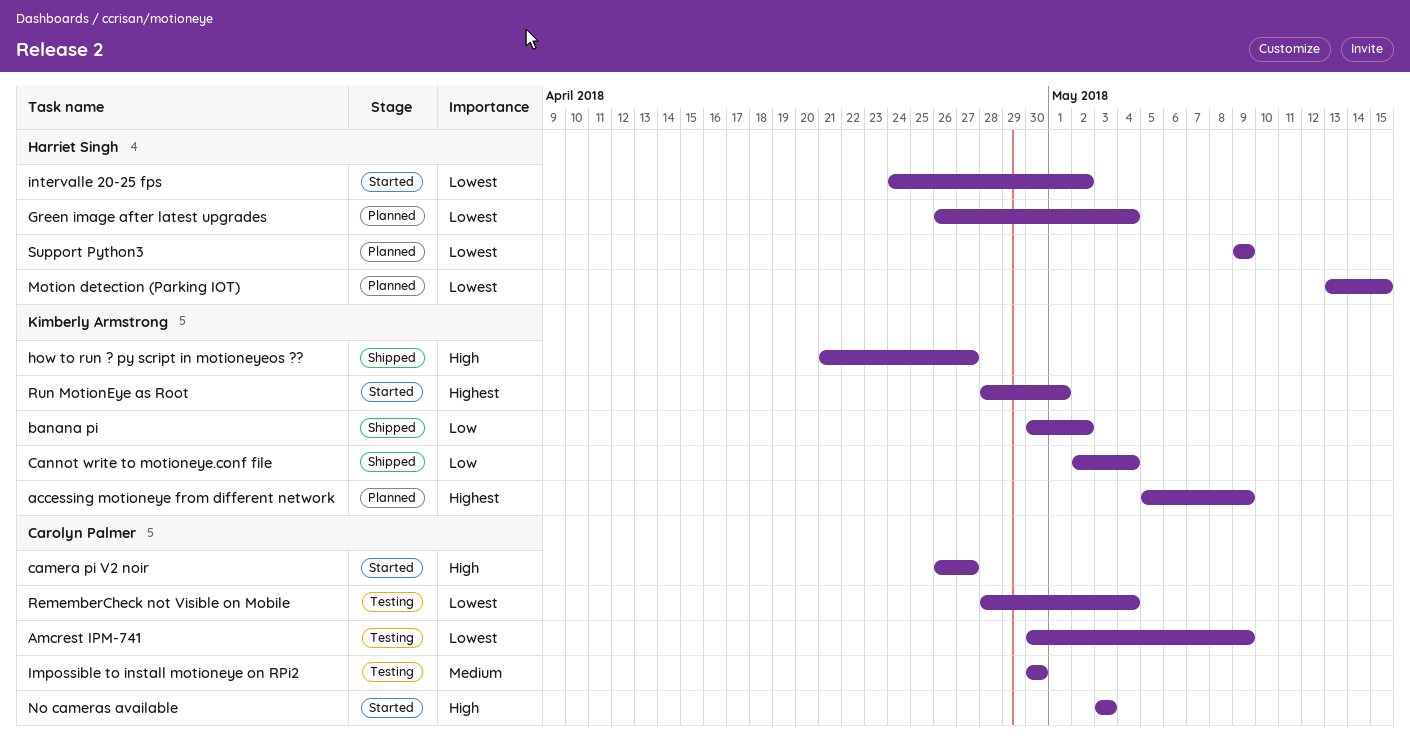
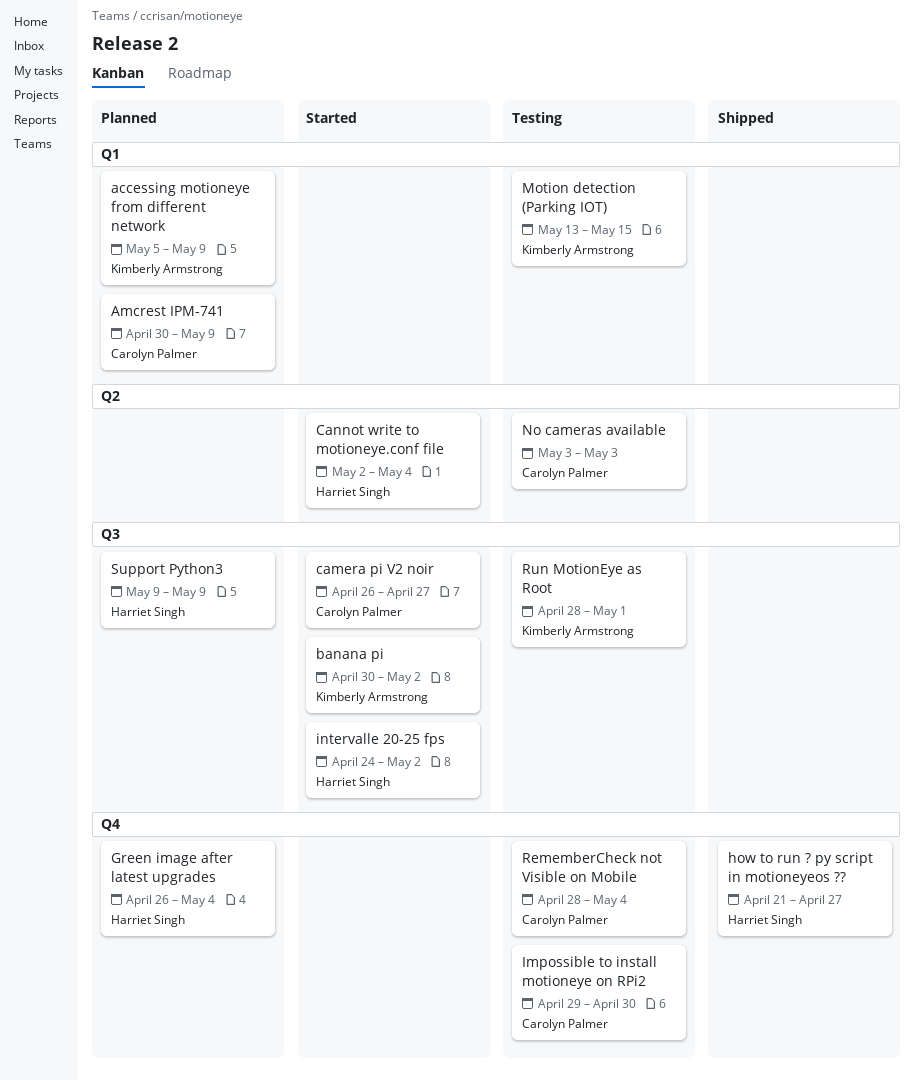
Amcrest IPM-741, status: Testing -> Planned
banana pi, status: Shipped -> Started
Cannot write to motioneye.conf file, status: Shipped -> Started
Cannot write to motioneye.conf file, owner: Kimberly Armstrong -> Harriet Singh
how to run ? py script in motioneyeos ??, owner: Kimberly Armstrong -> Harriet Singh
Impossible to install motioneye on RPi2, start: Apr 30 -> Apr 29
Motion detection (Parking IOT), status: Planned -> Testing
Motion detection (Parking IOT), owner: Harriet Singh -> Kimberly Armstrong
No cameras available, status: Started -> Testing
Run MotionEye as Root, status: Started -> Testing

